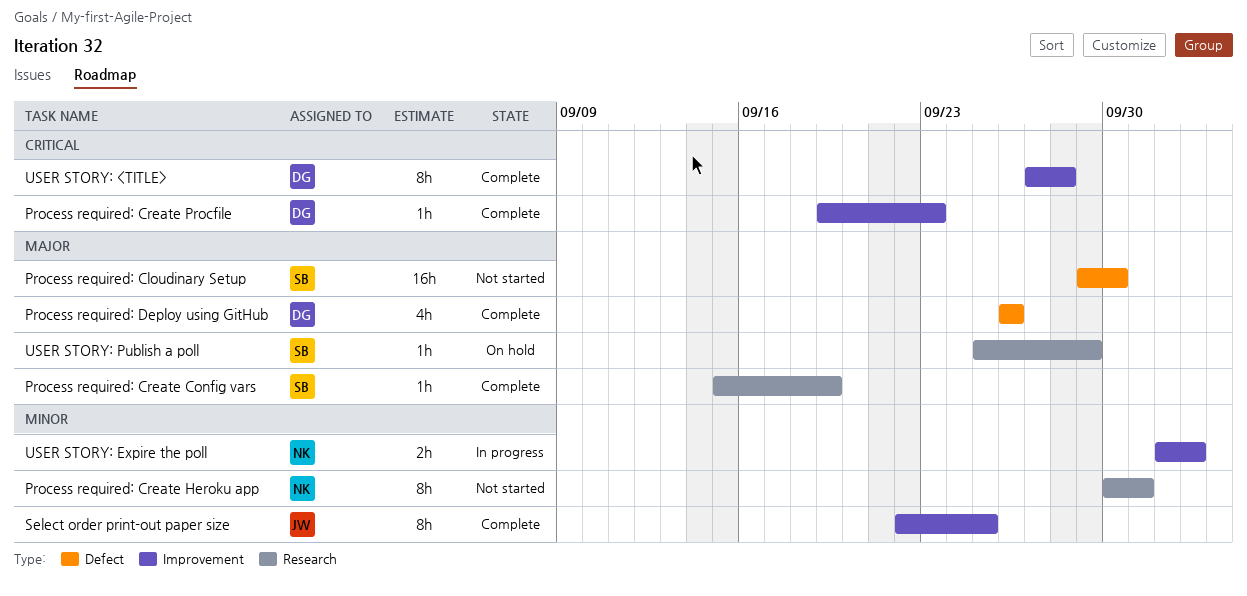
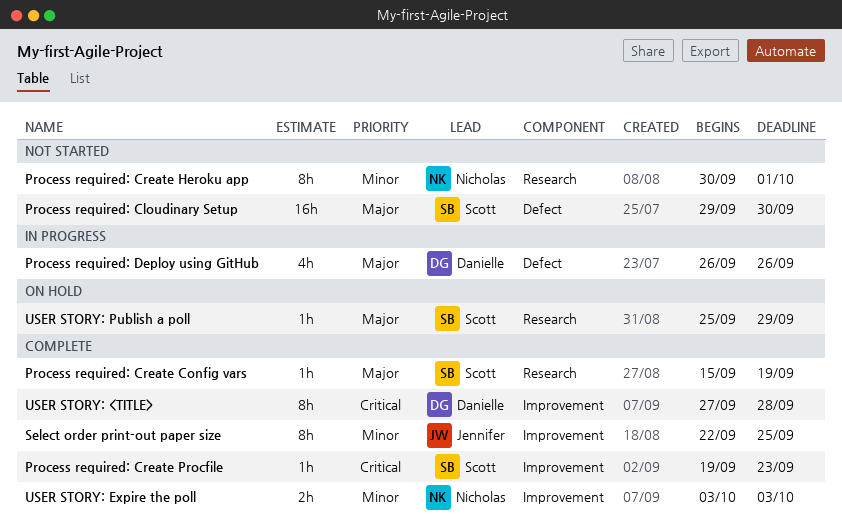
Process required: Create Procfile, owner: Danielle -> Scott
Process required: Deploy using GitHub, status: Complete -> In progress
USER STORY: Expire the poll, status: In progress -> Complete
USER STORY: Expire the poll, start: Oct 2 -> Oct 3

